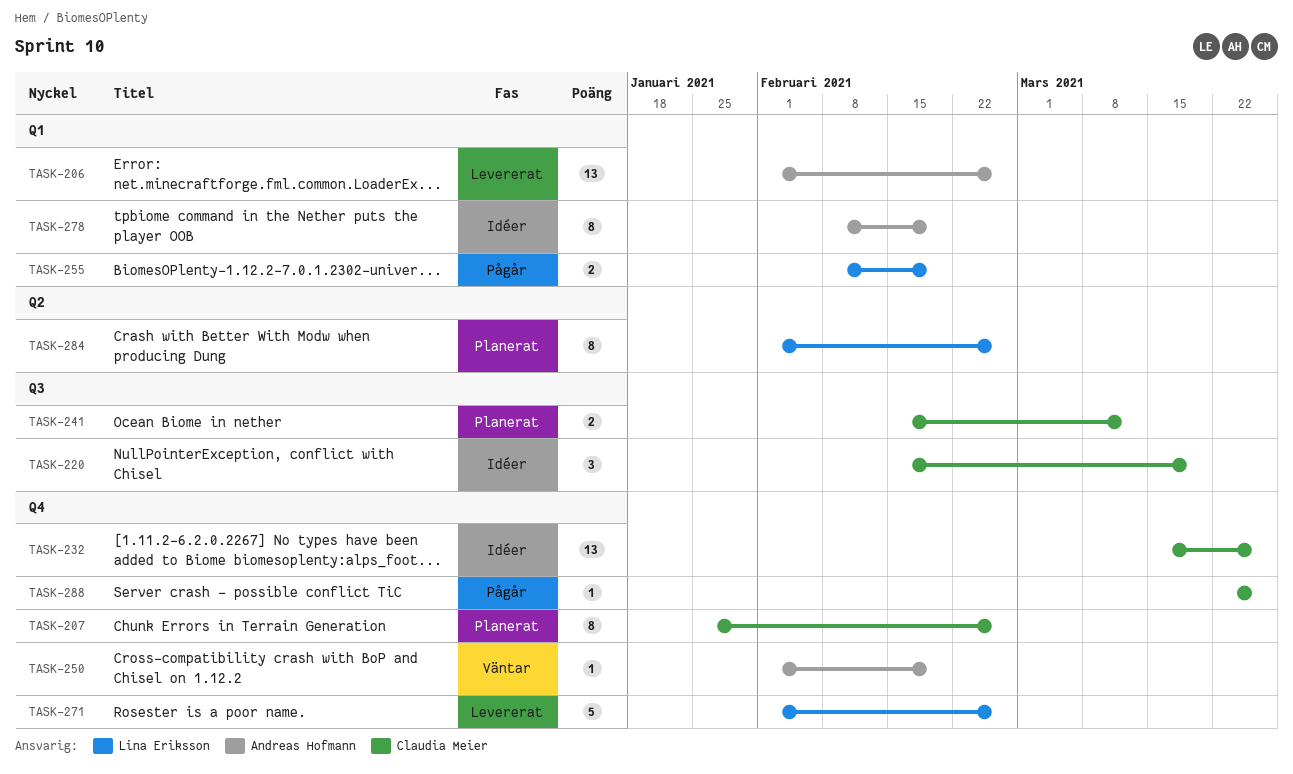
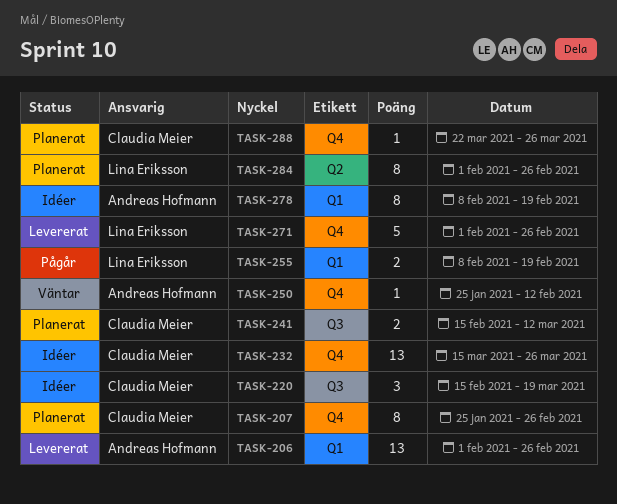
TASK-250, start: Feb 1 -> Jan 25
TASK-250, due: Feb 19 -> Feb 12
TASK-288, status: Pågår -> Planerat

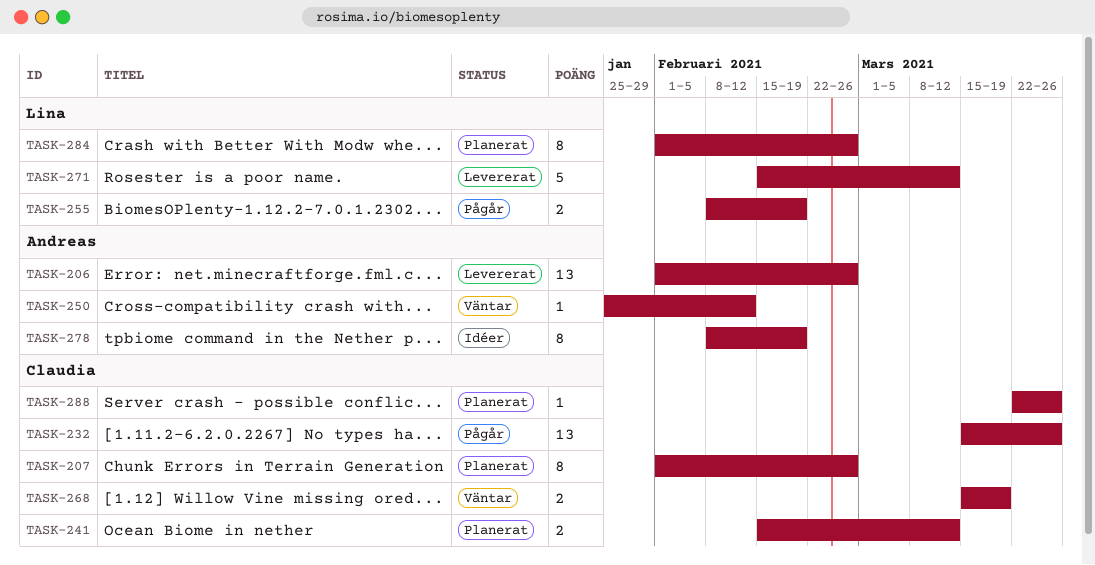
TASK-207, start: Jan 25 -> Feb 1
TASK-220: present -> none
TASK-232, status: Idéer -> Pågår
TASK-268: none -> present
TASK-271, start: Feb 1 -> Feb 15
TASK-271, due: Feb 26 -> Mar 12

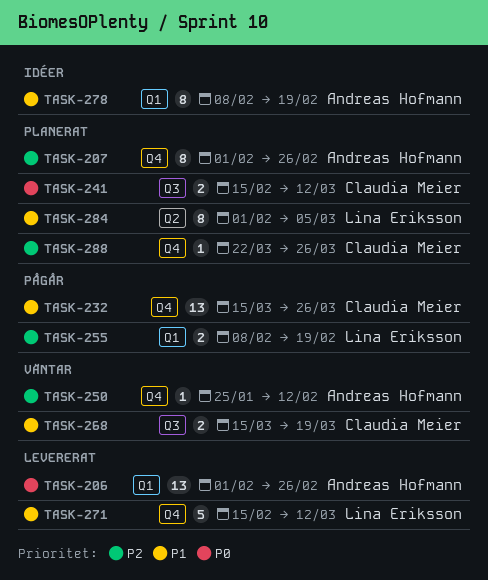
TASK-207, owner: Claudia Meier -> Andreas Hofmann
TASK-284, due: Feb 26 -> Mar 5

